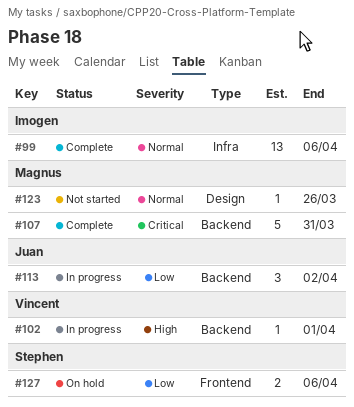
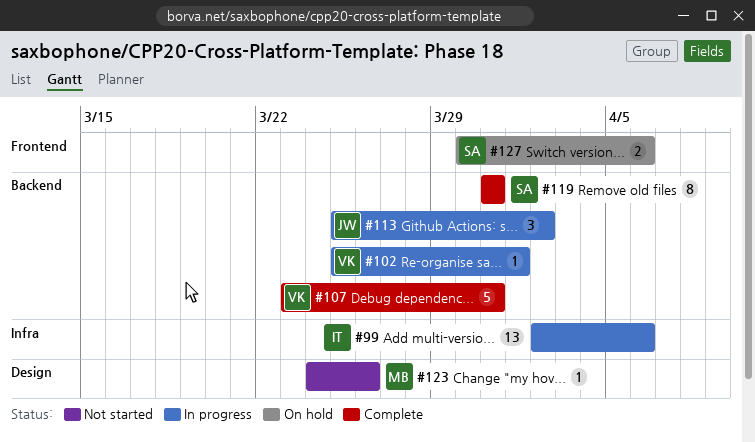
#99, status: Complete -> In progress
#107, owner: Magnus -> Vincent
#119: none -> present

